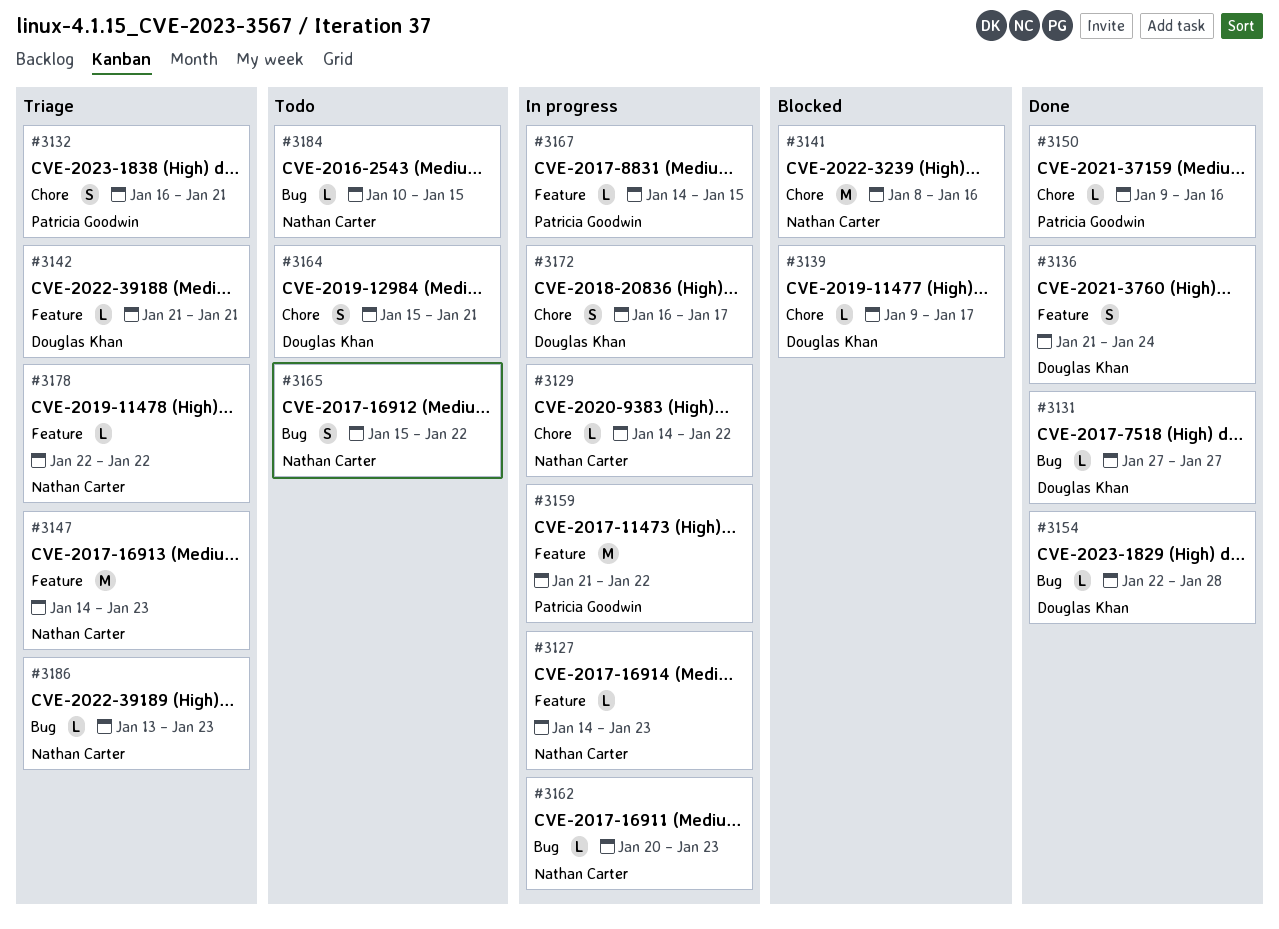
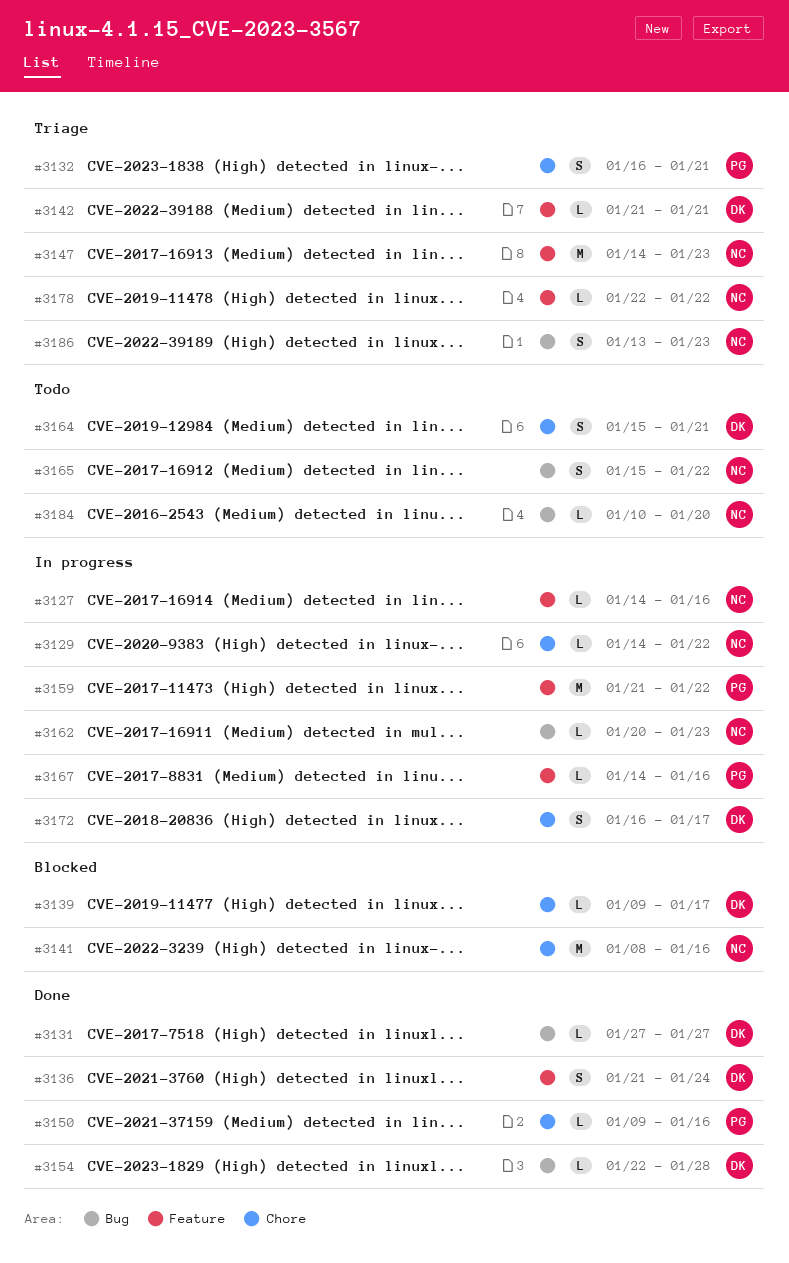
#3127, due: Jan 23 -> Jan 16
#3167, due: Jan 15 -> Jan 16
#3184, due: Jan 15 -> Jan 20
#3186, estimate: L -> S

